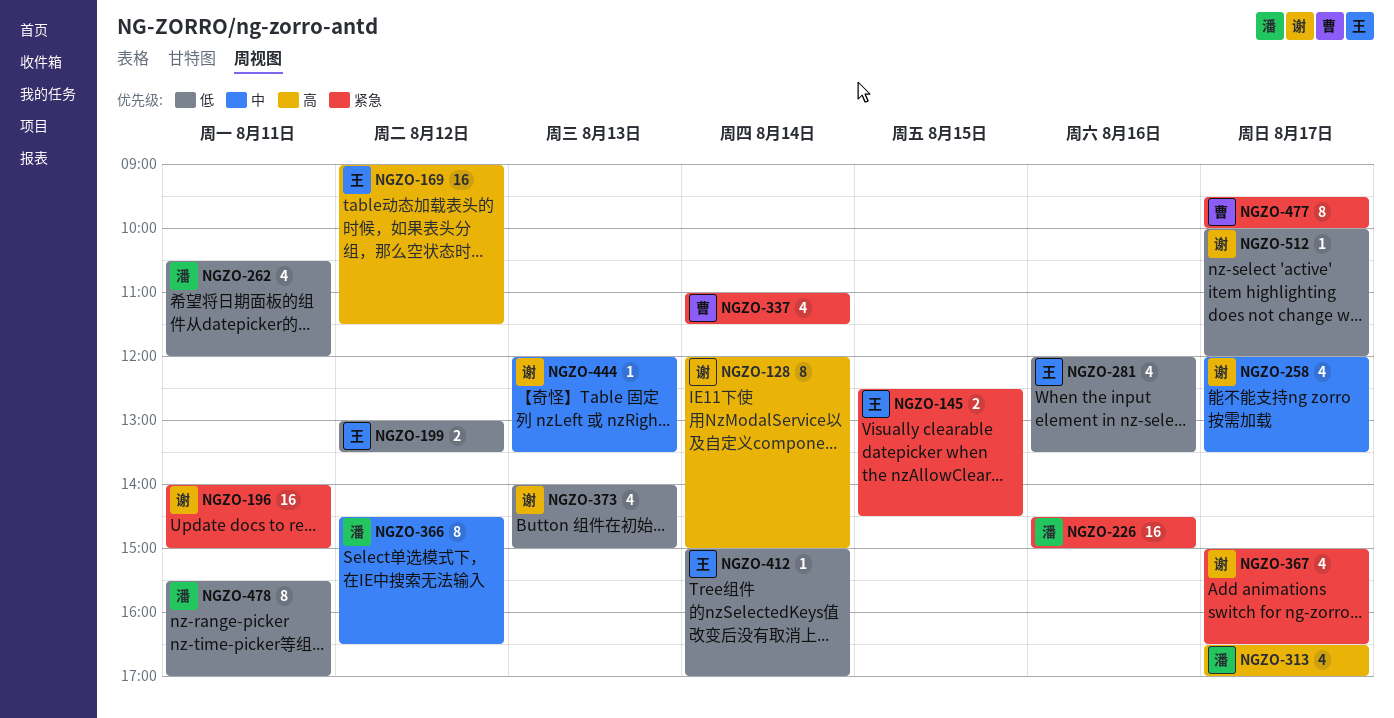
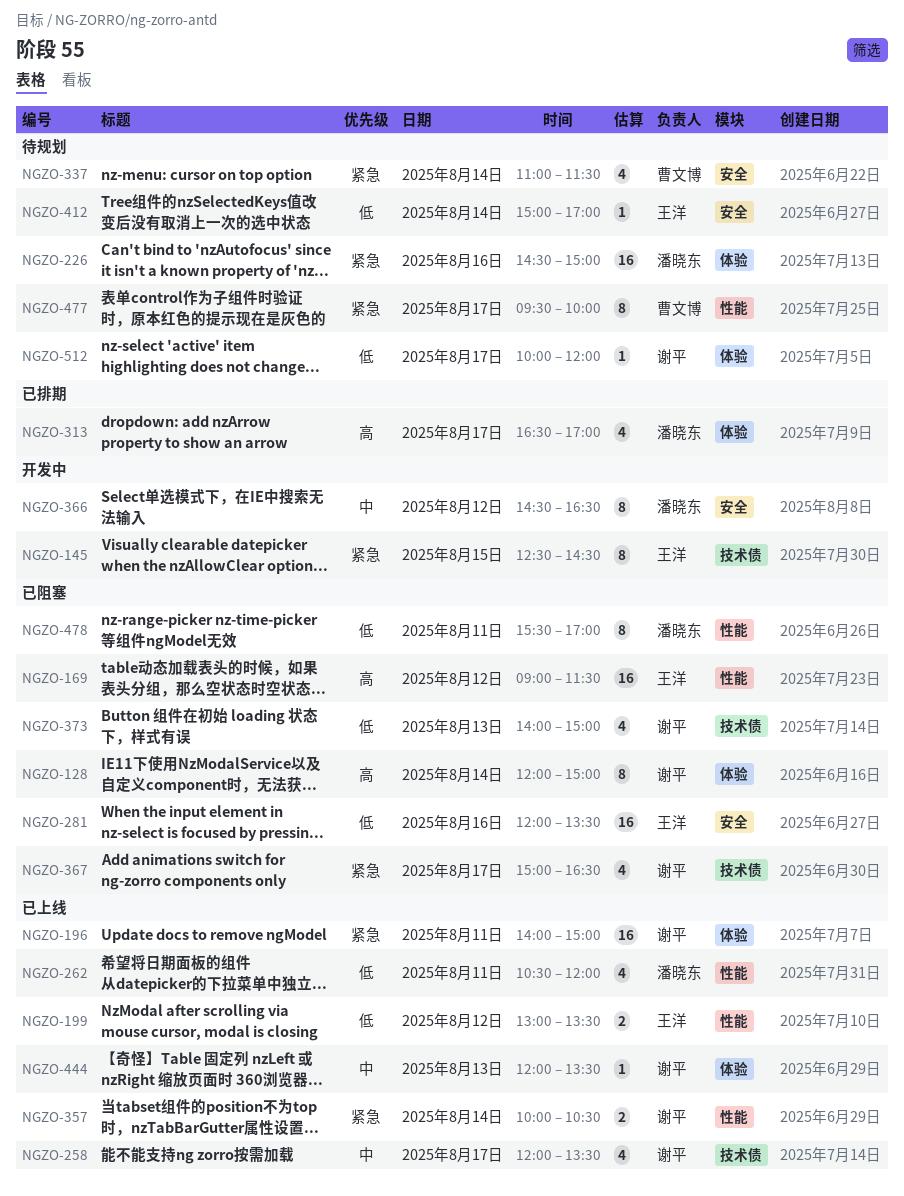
NGZO-145, estimate: 2 -> 8
NGZO-281, estimate: 4 -> 16
NGZO-357: none -> present

